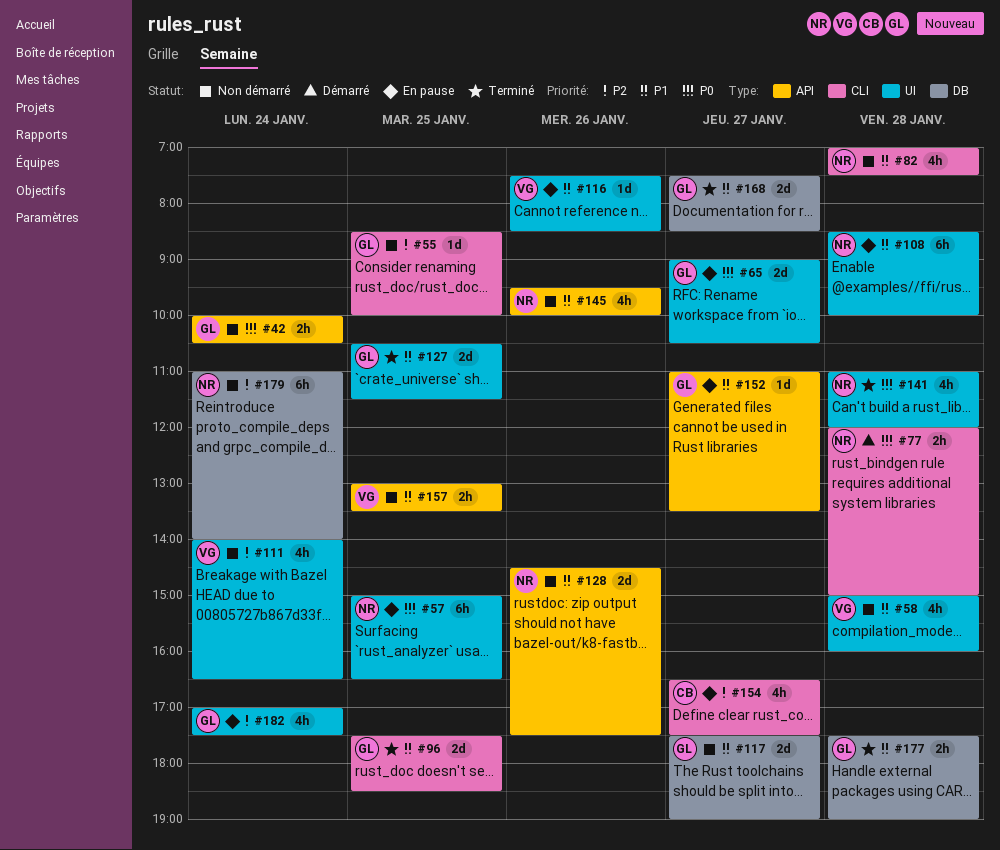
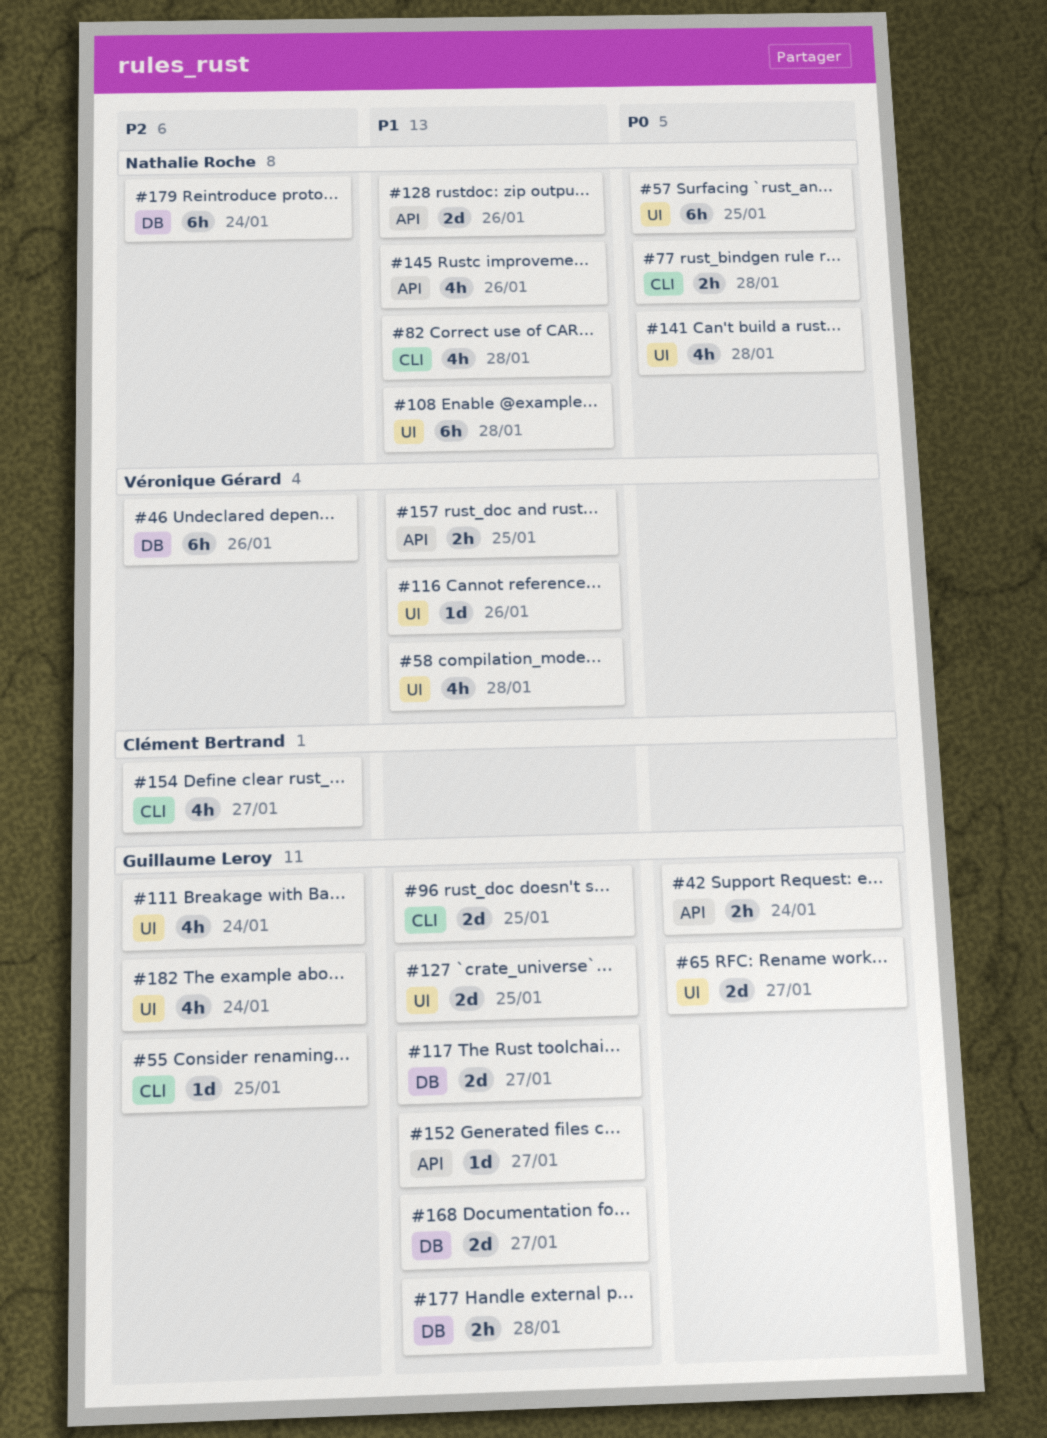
#46: none -> present
#111, owner: Véronique Gérard -> Guillaume Leroy

